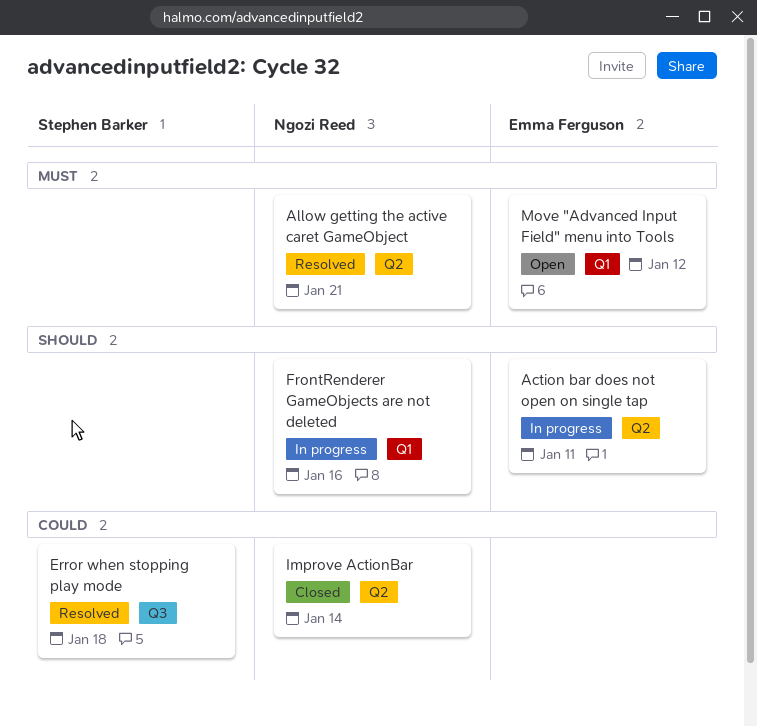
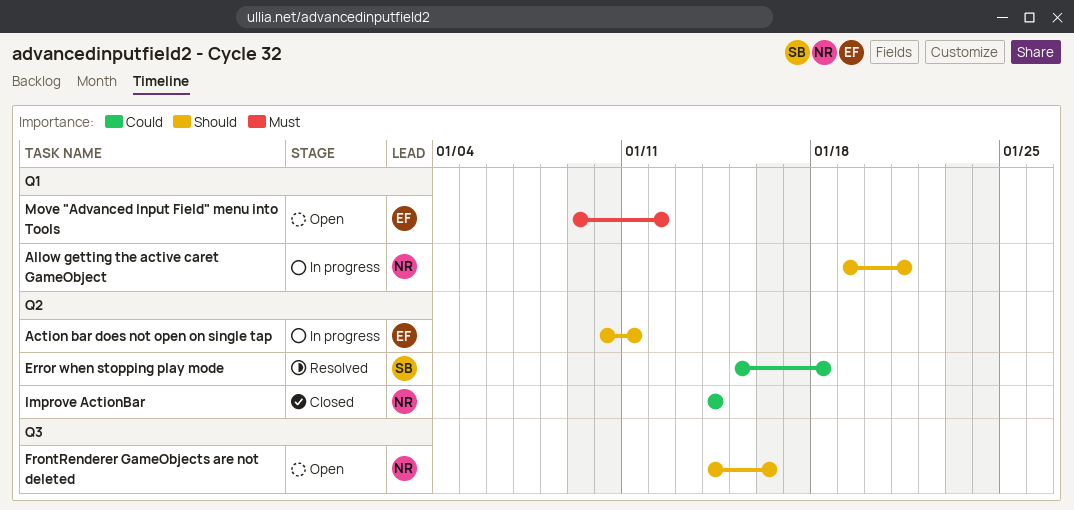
Allow getting the active caret GameObject, status: Resolved -> In progress
Allow getting the active caret GameObject, priority: Must -> Should
Allow getting the active caret GameObject, label: Q2 -> Q1
Error when stopping play mode, label: Q3 -> Q2
FrontRenderer GameObjects are not deleted, status: In progress -> Open
FrontRenderer GameObjects are not deleted, label: Q1 -> Q3

